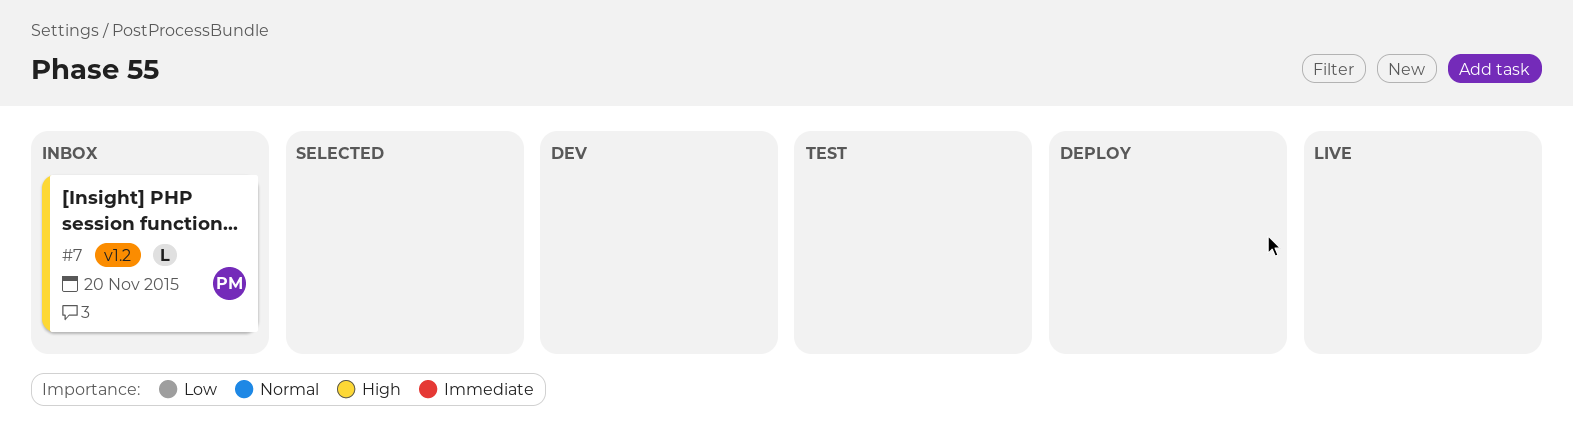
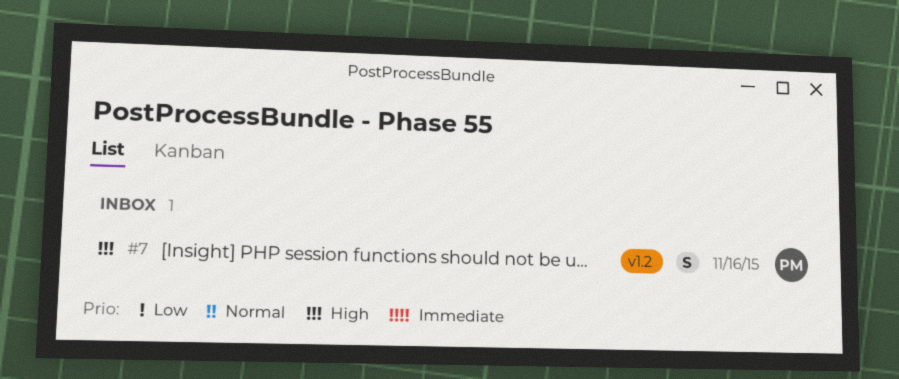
#7, estimate: L -> S
#7, due: Nov 20 -> Nov 16

